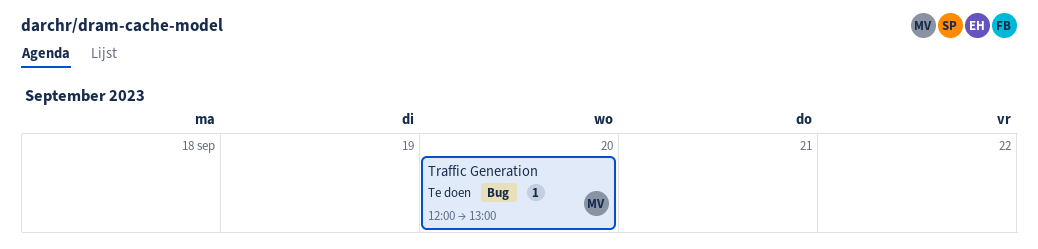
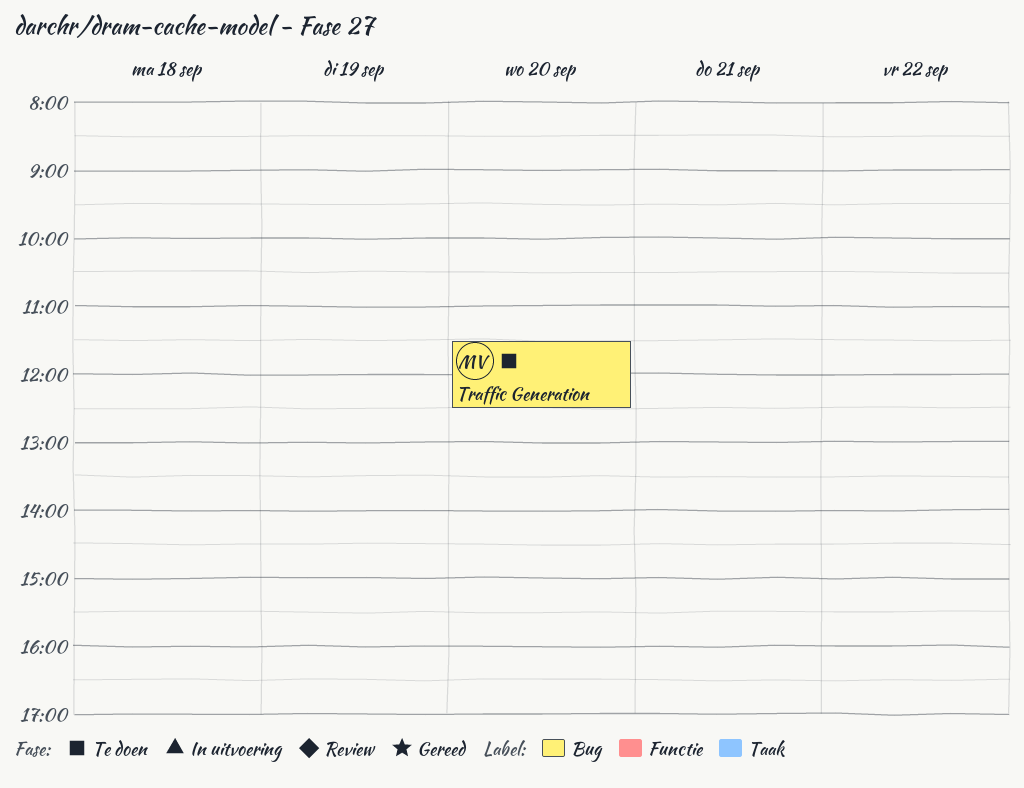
Traffic Generation, begins: 12:00 -> 11:30
Traffic Generation, ends: 13:00 -> 12:30

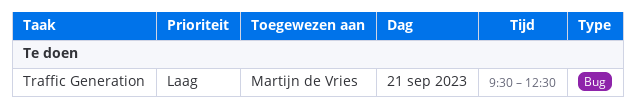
Traffic Generation, day: Sep 20 -> Sep 21
Traffic Generation, begins: 11:30 -> 09:30

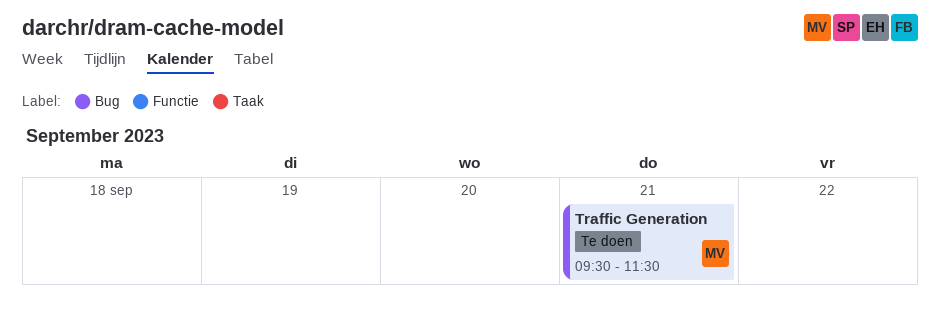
Traffic Generation, ends: 12:30 -> 11:30

